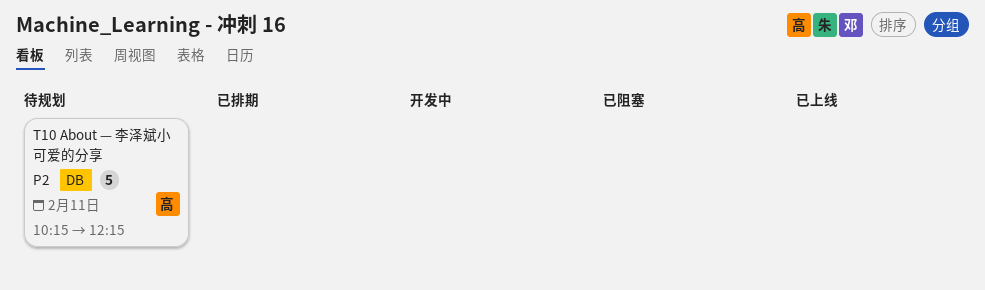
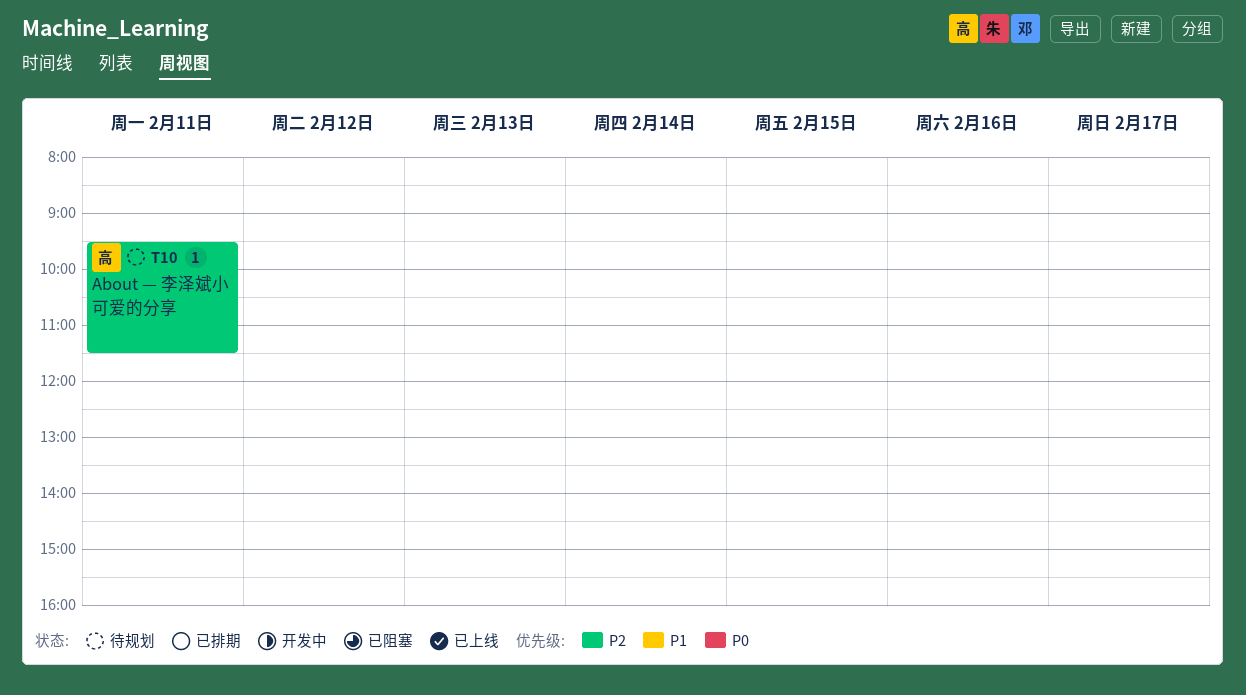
T10, estimate: 5 -> 1
T10, begins: 10:15 -> 09:30
T10, ends: 12:15 -> 11:30

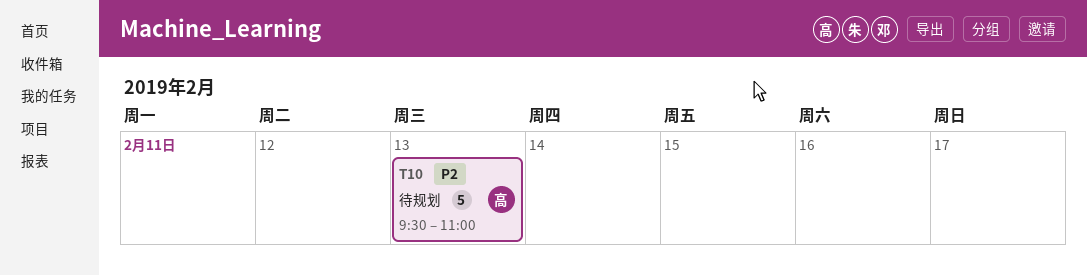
T10, estimate: 1 -> 5
T10, day: Feb 11 -> Feb 13
T10, ends: 11:30 -> 11:00

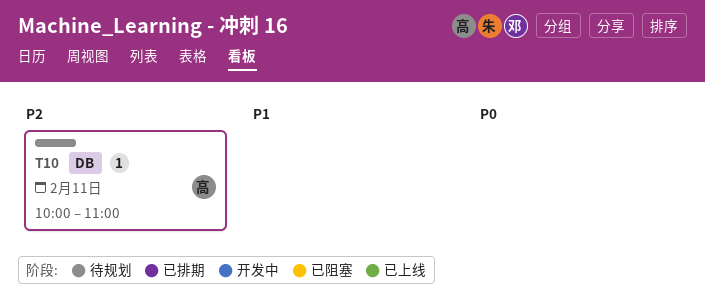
T10, estimate: 5 -> 1
T10, day: Feb 13 -> Feb 11
T10, begins: 09:30 -> 10:00

